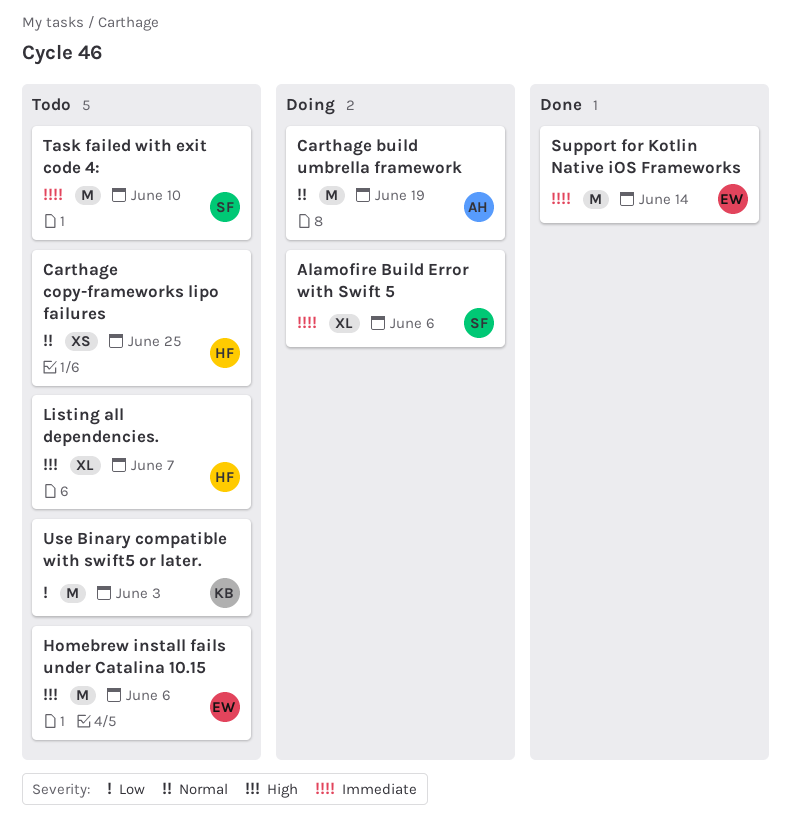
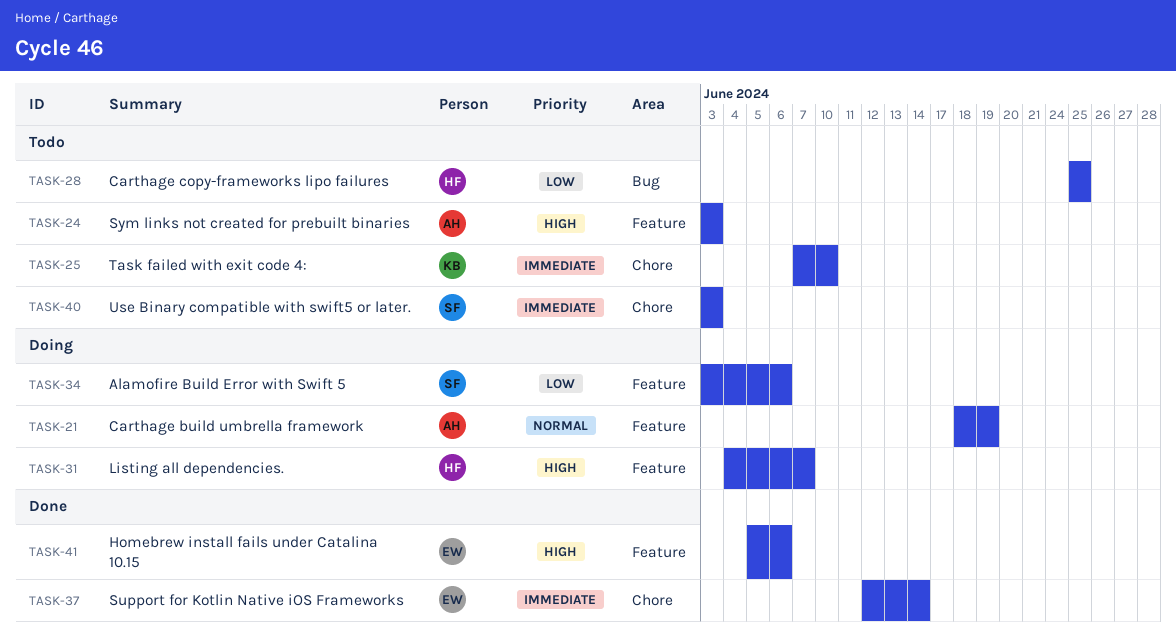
Alamofire Build Error with Swift 5, priority: Immediate -> Low
Carthage copy-frameworks lipo failures, priority: Normal -> Low
Homebrew install fails under Catalina 10.15, status: Todo -> Done
Listing all dependencies., status: Todo -> Doing
Sym links not created for prebuilt binaries: none -> present
Task failed with exit code 4:, owner: SF -> KB
Use Binary compatible with swift5 or later., owner: KB -> SF
Use Binary compatible with swift5 or later., priority: Low -> Immediate

